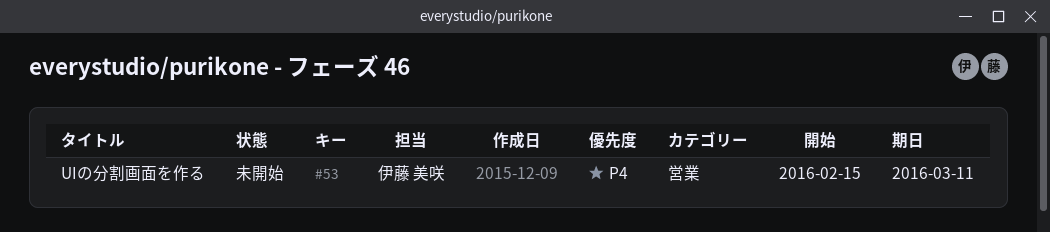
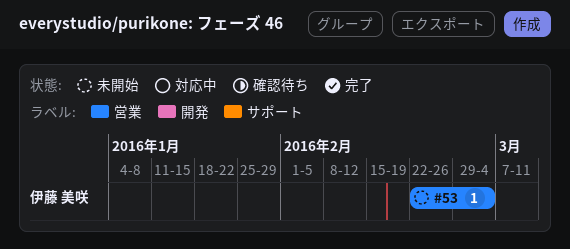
#53, start: Feb 15 -> Feb 22
#53, due: Mar 11 -> Mar 4

